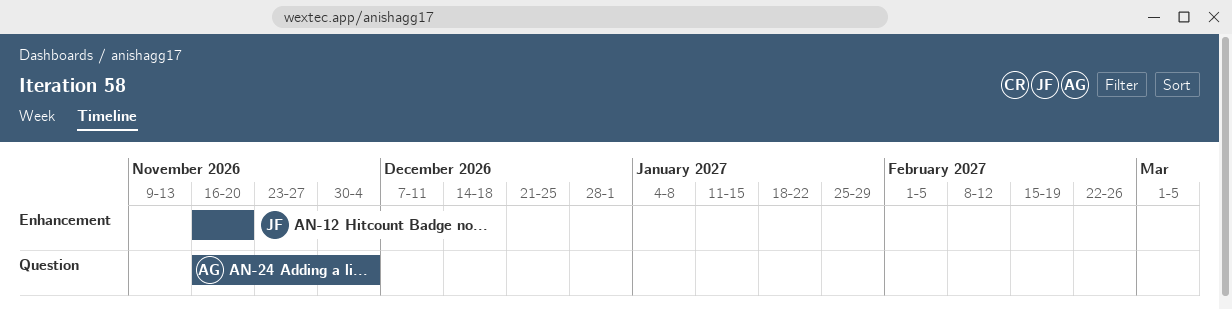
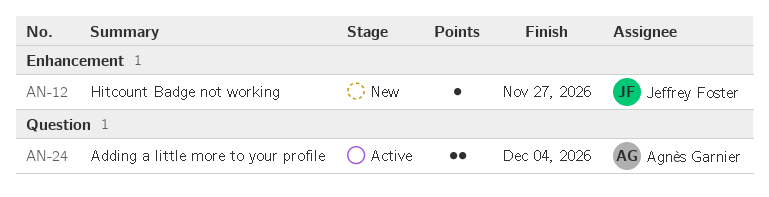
AN-12, due: Nov 20 -> Nov 27

